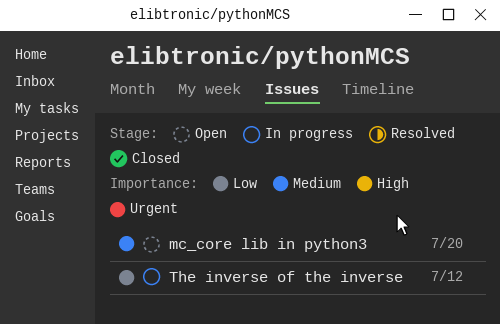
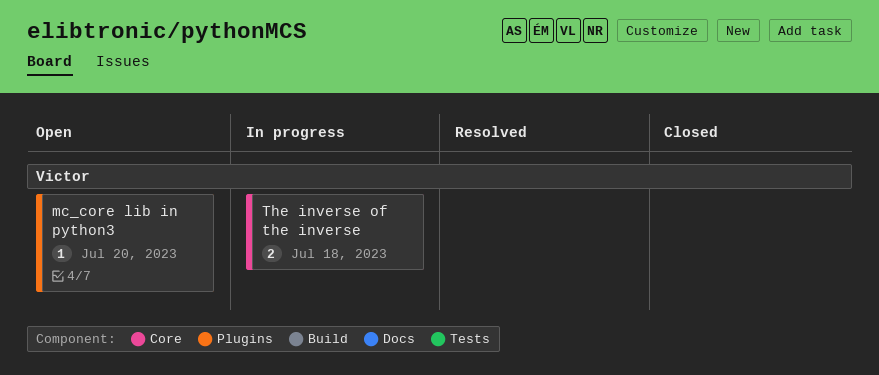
The inverse of the inverse, due: Jul 12 -> Jul 18

